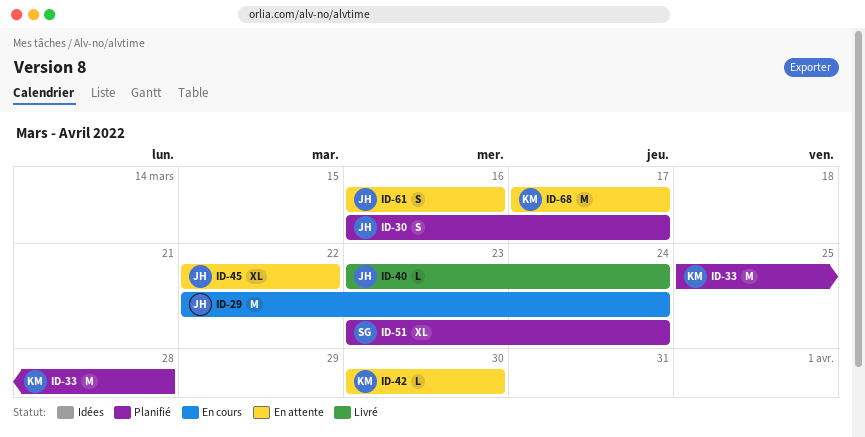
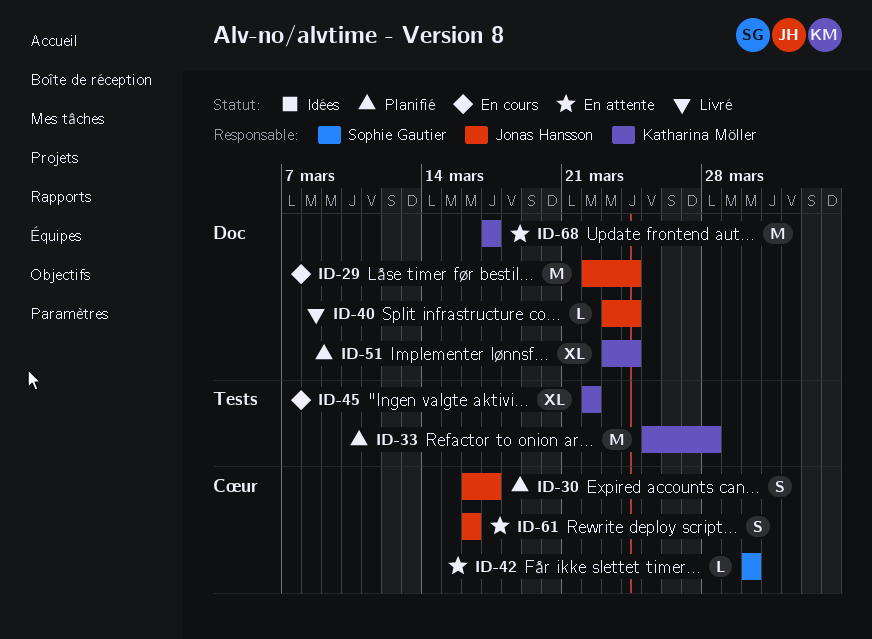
ID-42, owner: Katharina Möller -> Sophie Gautier
ID-45, status: En attente -> En cours
ID-45, owner: Jonas Hansson -> Katharina Möller
ID-51, owner: Sophie Gautier -> Katharina Möller

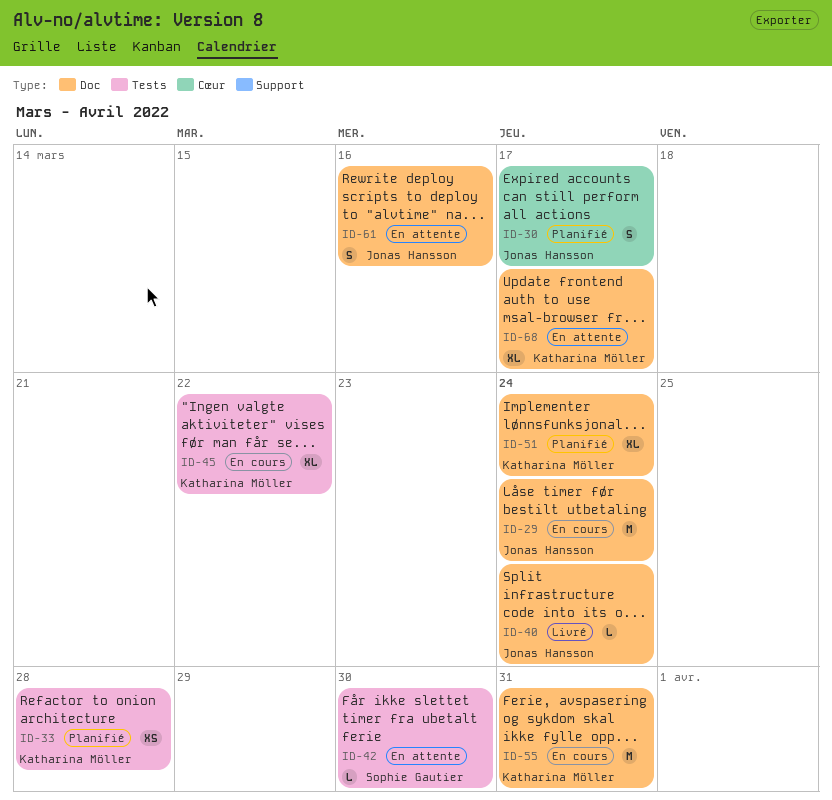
ID-33, estimate: M -> XS
ID-42, label: Cœur -> Tests
ID-55: none -> present
ID-61, label: Cœur -> Doc
ID-68, estimate: M -> XL

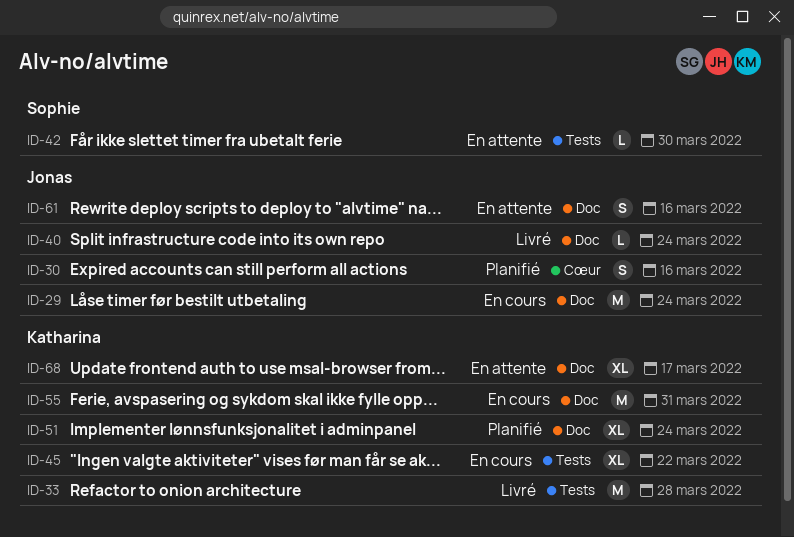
ID-30, due: Mar 17 -> Mar 16
ID-33, status: Planifié -> Livré
ID-33, estimate: XS -> M

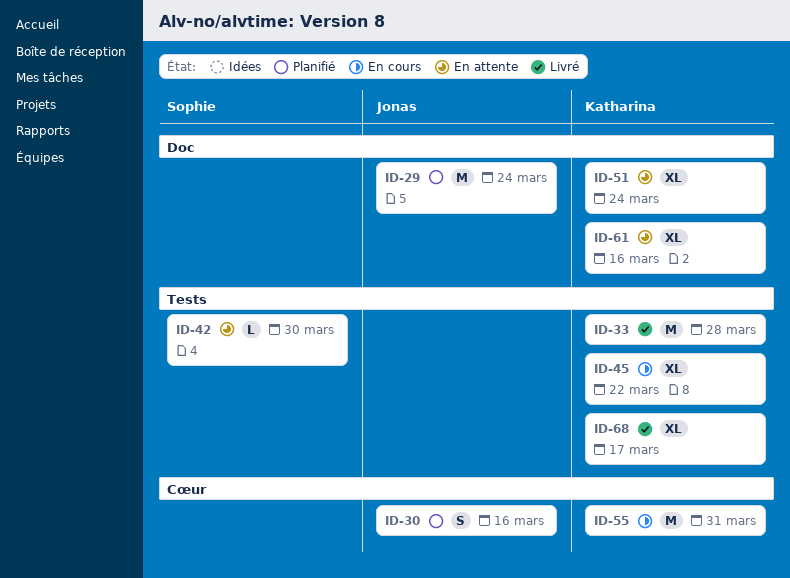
ID-29, status: En cours -> Planifié
ID-40: present -> none
ID-51, status: Planifié -> En attente
ID-55, label: Doc -> Cœur
ID-61, owner: Jonas -> Katharina
ID-61, estimate: S -> XL
ID-68, status: En attente -> Livré
ID-68, label: Doc -> Tests

